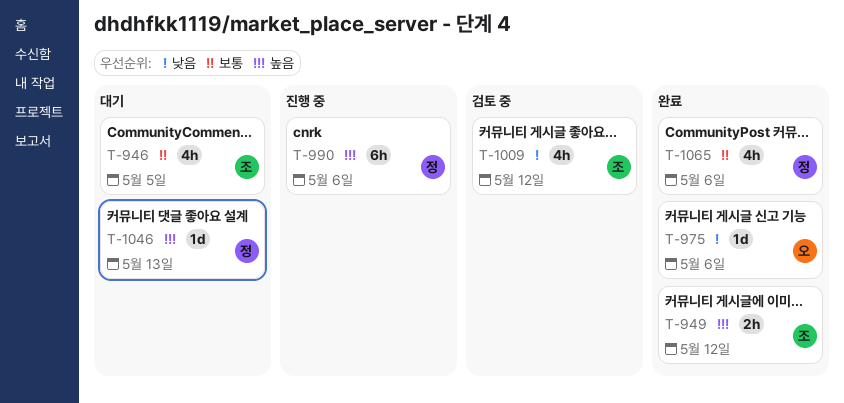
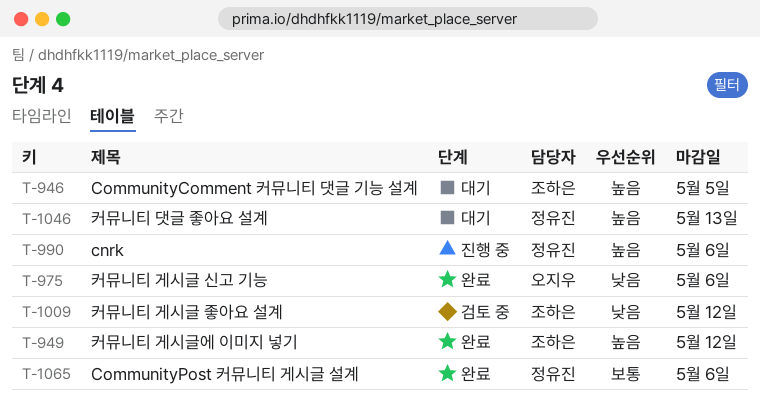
T-946, priority: 보통 -> 높음

